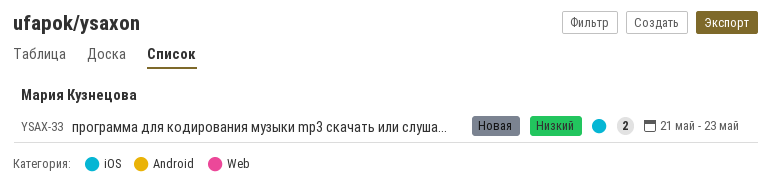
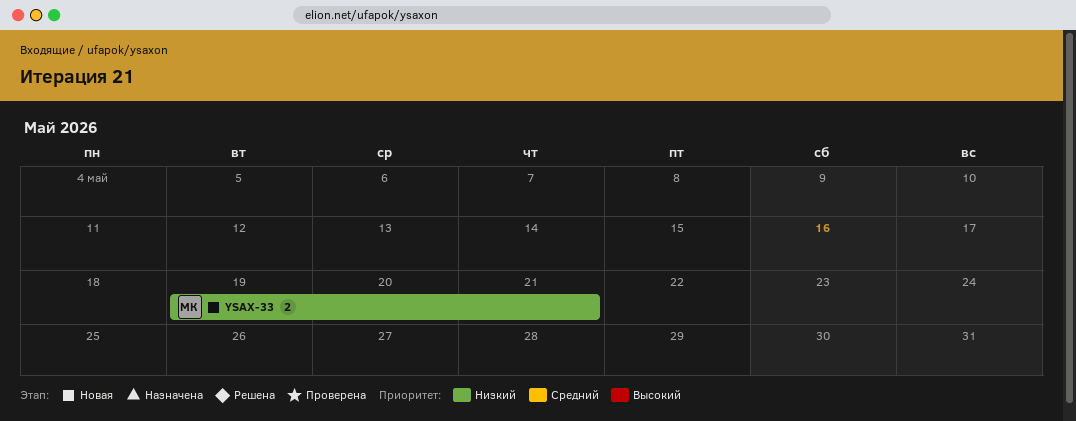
YSAX-33, start: May 21 -> May 19
YSAX-33, due: May 23 -> May 21

